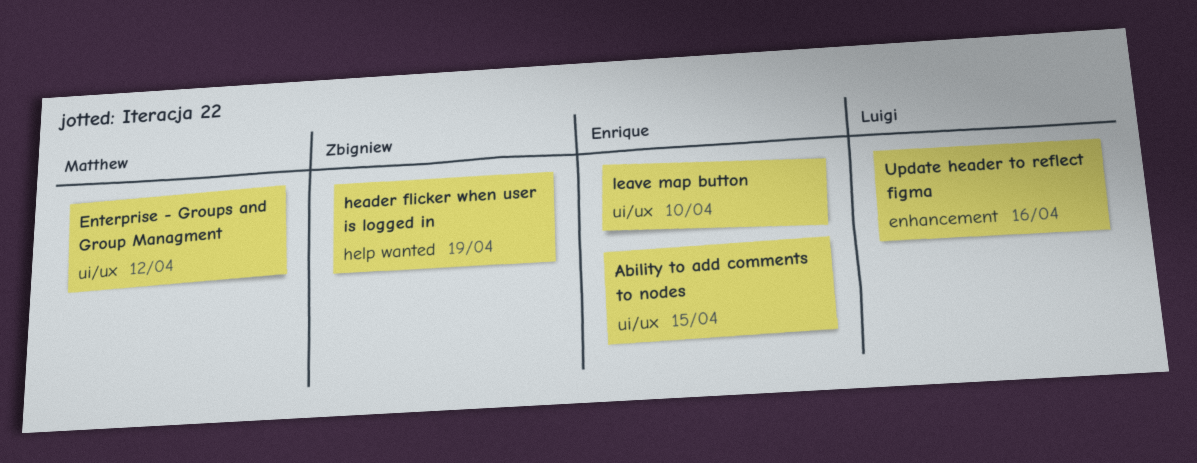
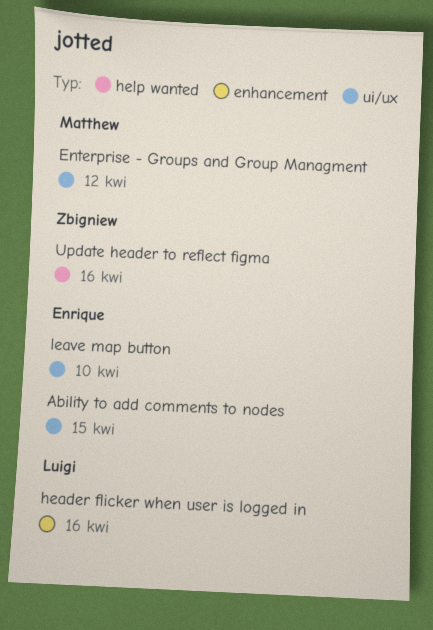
header flicker when user is logged in, owner: Zbigniew -> Luigi
header flicker when user is logged in, label: help wanted -> enhancement
header flicker when user is logged in, due: Apr 19 -> Apr 16
Update header to reflect figma, owner: Luigi -> Zbigniew
Update header to reflect figma, label: enhancement -> help wanted

